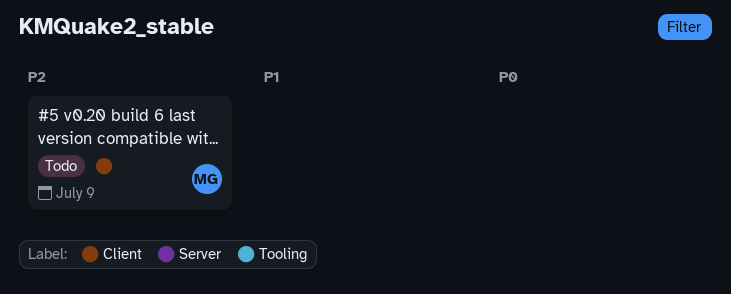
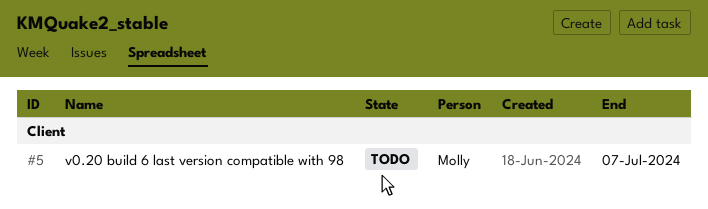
#5, due: Jul 9 -> Jul 7

